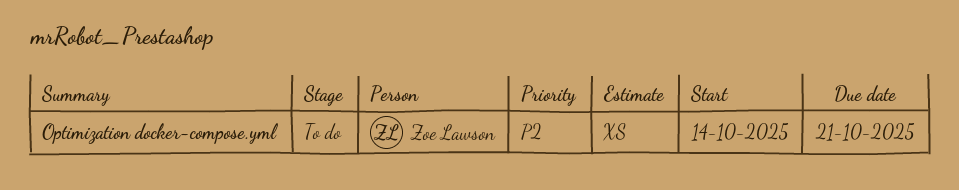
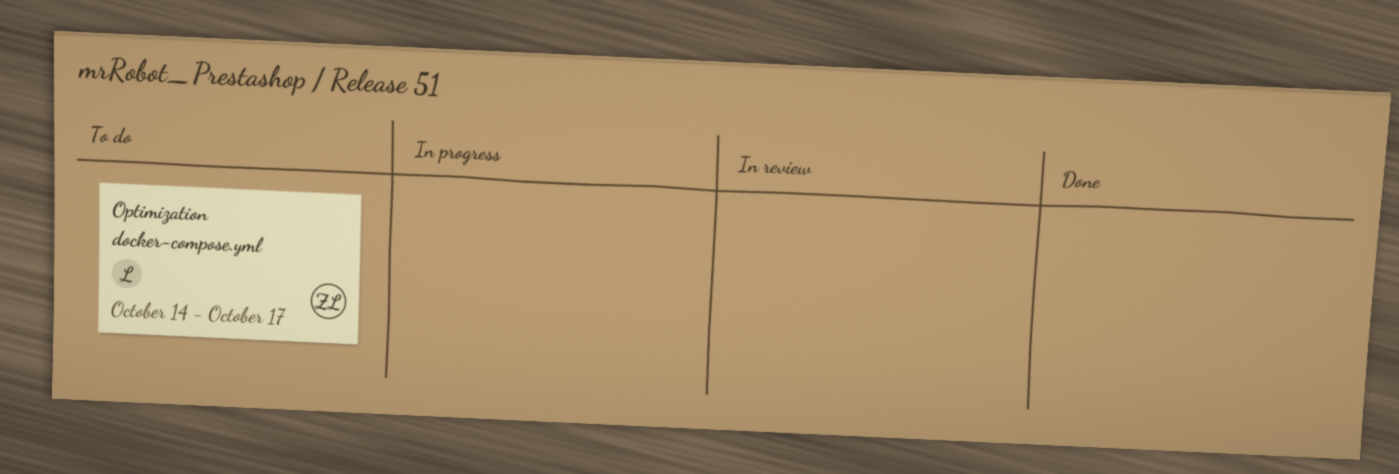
Optimization docker-compose.yml, estimate: XS -> L
Optimization docker-compose.yml, due: Oct 21 -> Oct 17

